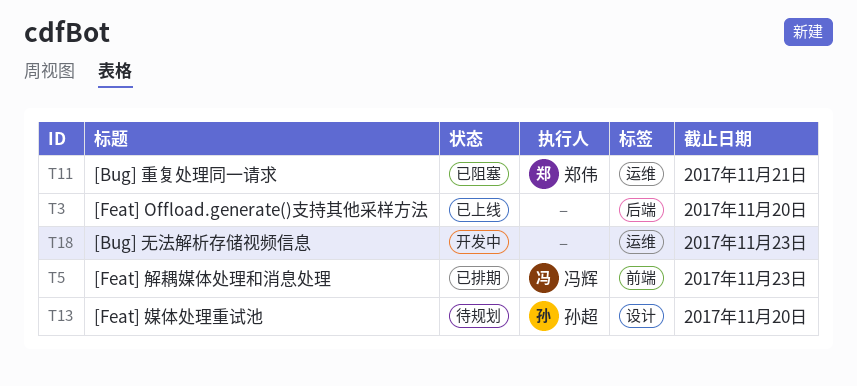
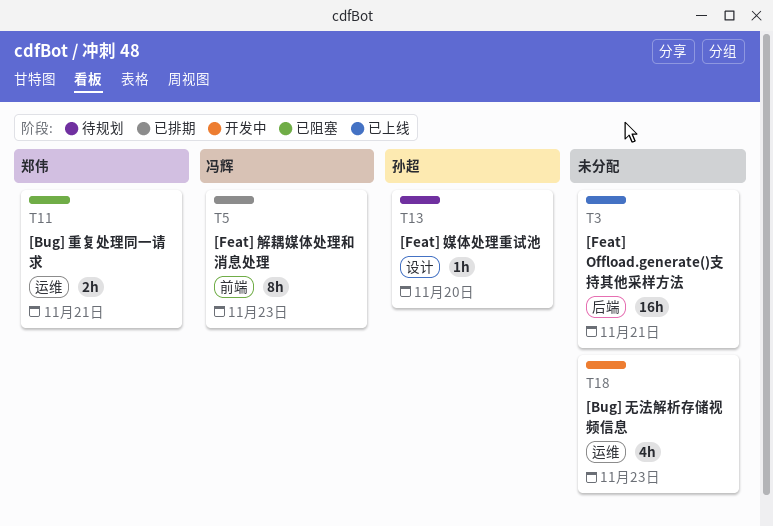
T3, due: Nov 20 -> Nov 21

